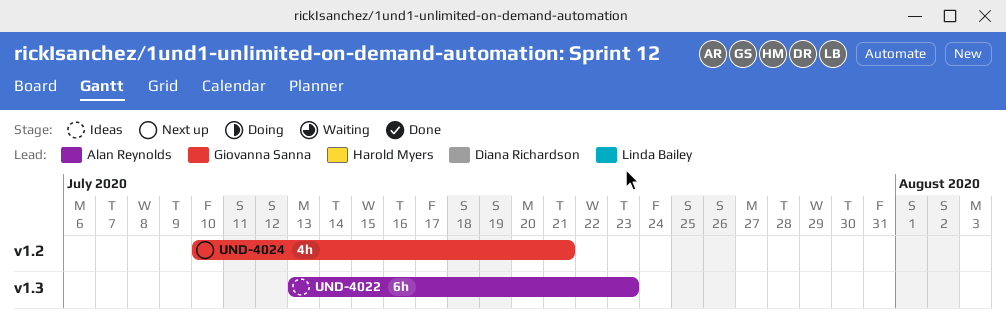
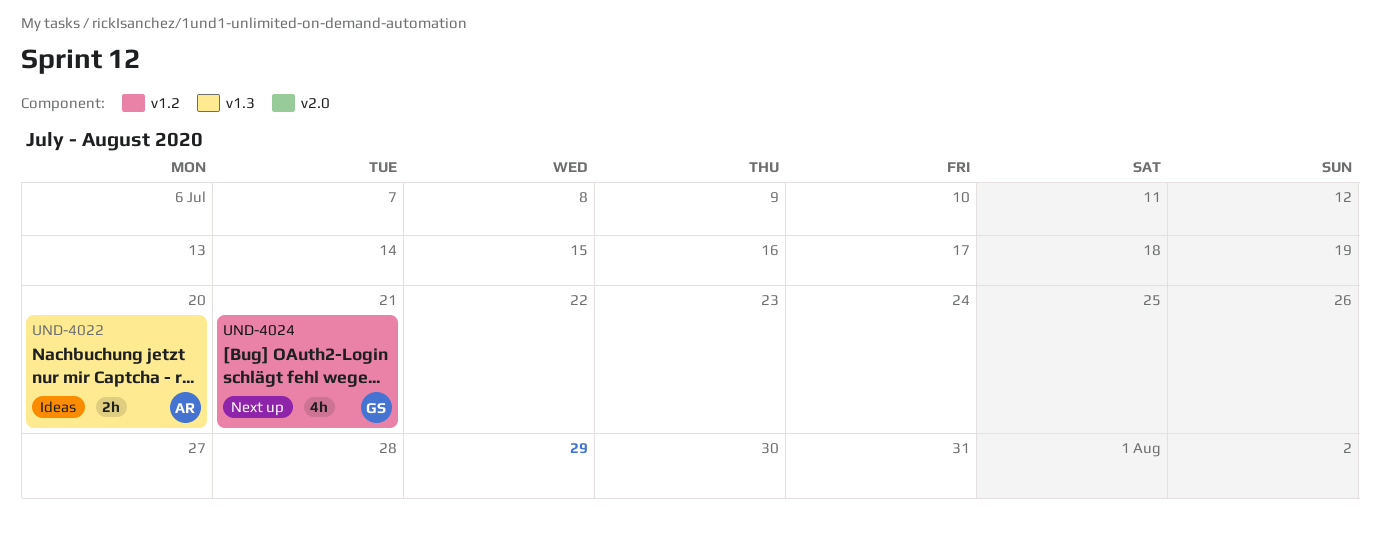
UND-4022, estimate: 6h -> 2h
UND-4022, due: Jul 23 -> Jul 20

